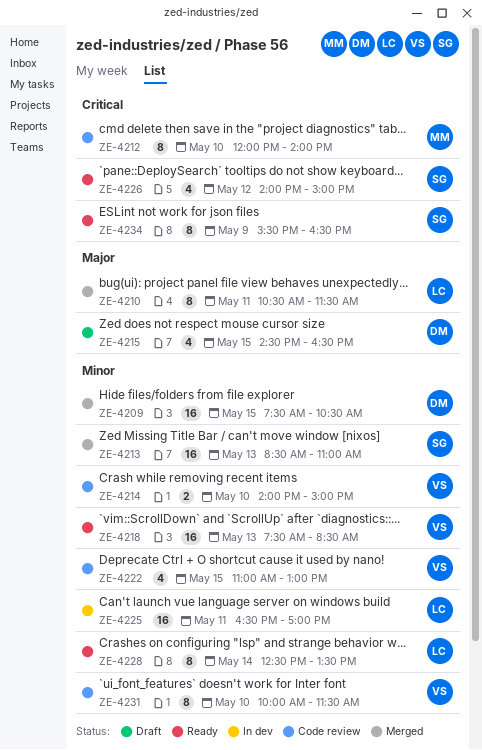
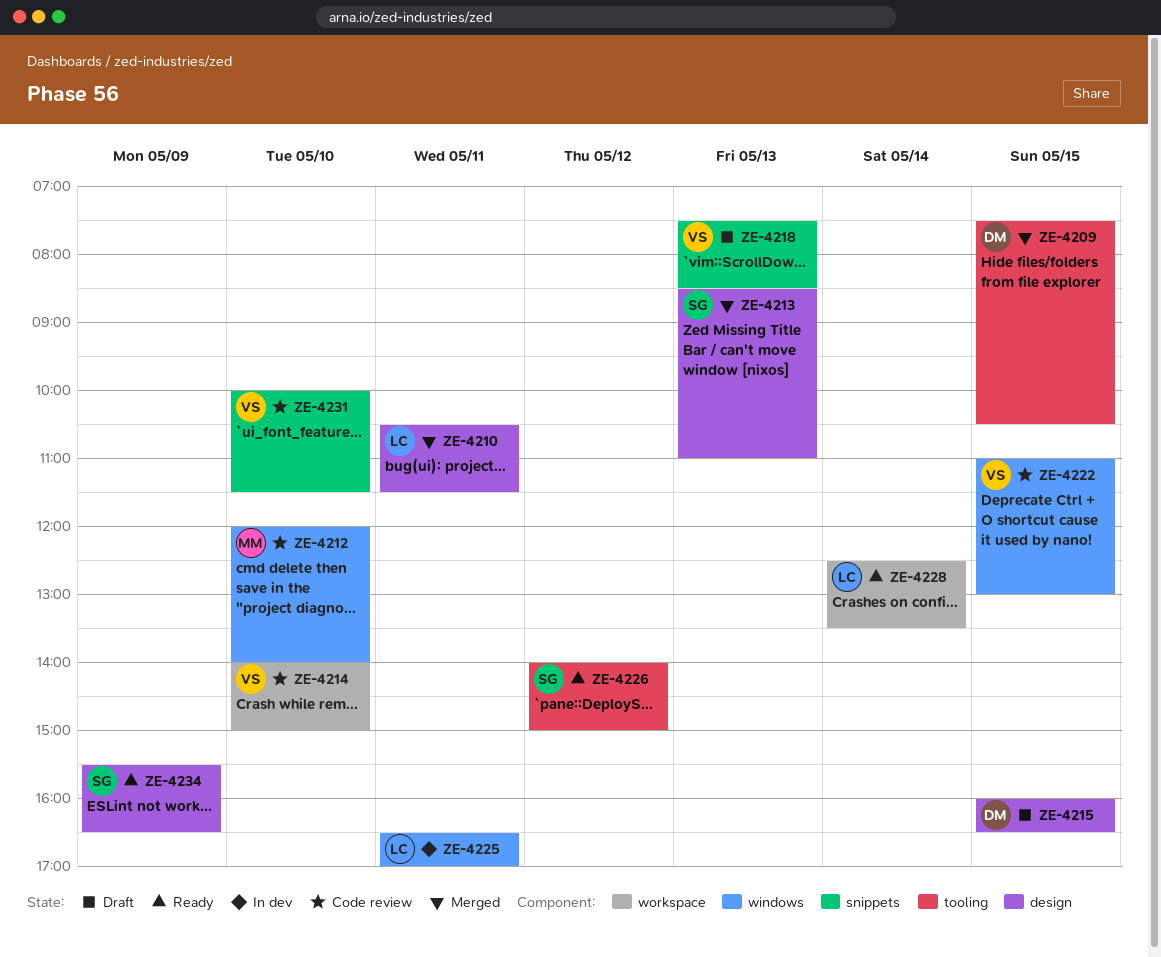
ZE-4215, begins: 14:30 -> 16:00
ZE-4218, status: Ready -> Draft

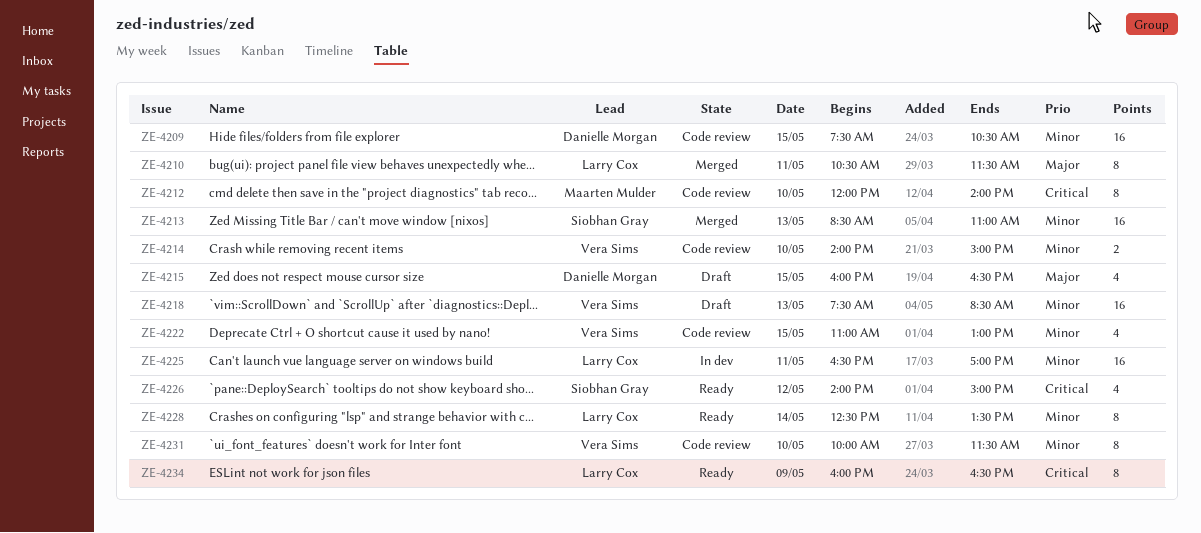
ZE-4209, status: Merged -> Code review
ZE-4234, owner: Siobhan Gray -> Larry Cox
ZE-4234, begins: 15:30 -> 16:00

